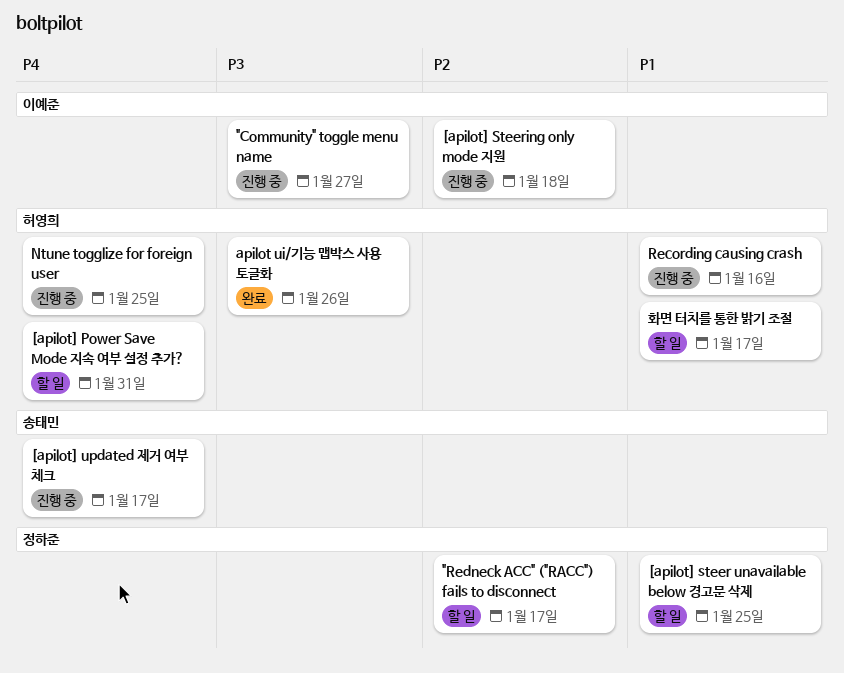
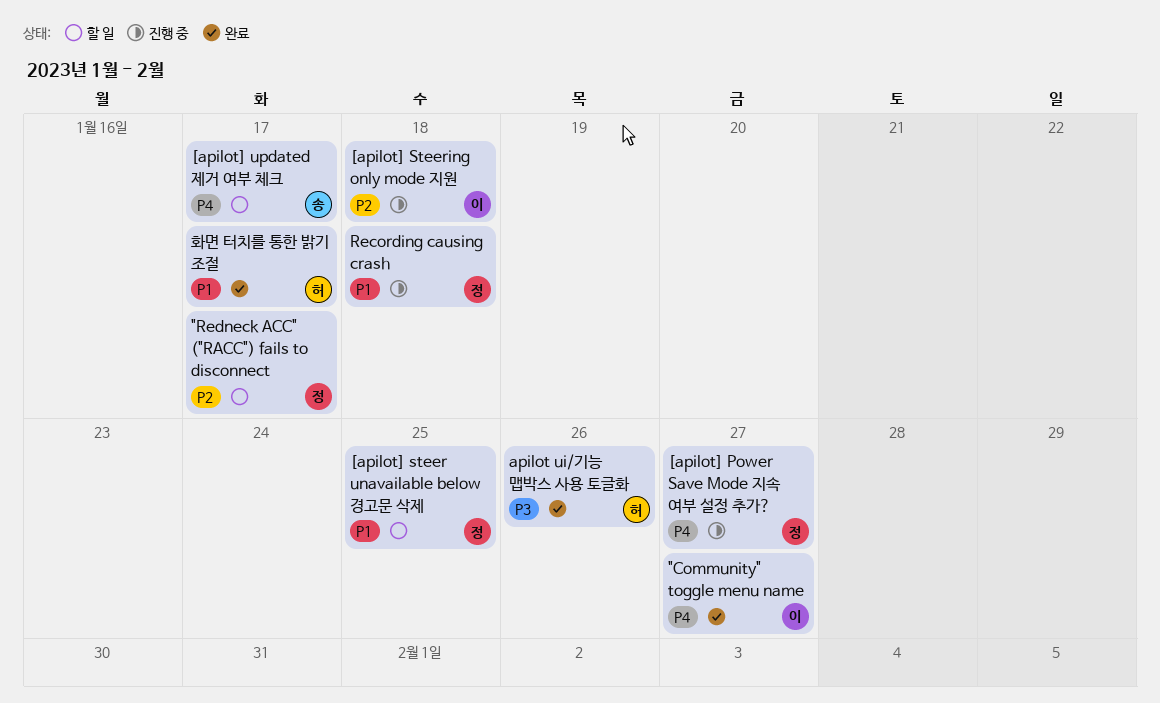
"Community" toggle menu name, status: 진행 중 -> 완료
"Community" toggle menu name, priority: P3 -> P4
[apilot] Power Save Mode 지속 여부 설정 추가?, status: 할 일 -> 진행 중
[apilot] Power Save Mode 지속 여부 설정 추가?, owner: 허영희 -> 정하준
[apilot] Power Save Mode 지속 여부 설정 추가?, due: Jan 31 -> Jan 27
[apilot] updated 제거 여부 체크, status: 진행 중 -> 할 일
Ntune togglize for foreign user: present -> none
Recording causing crash, owner: 허영희 -> 정하준
Recording causing crash, due: Jan 16 -> Jan 18
화면 터치를 통한 밝기 조절, status: 할 일 -> 완료

